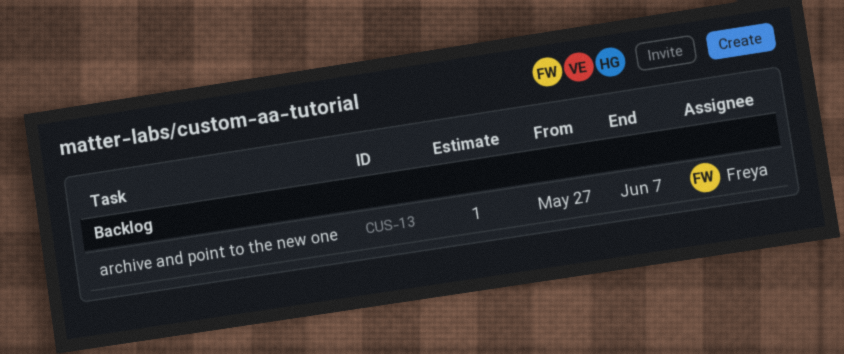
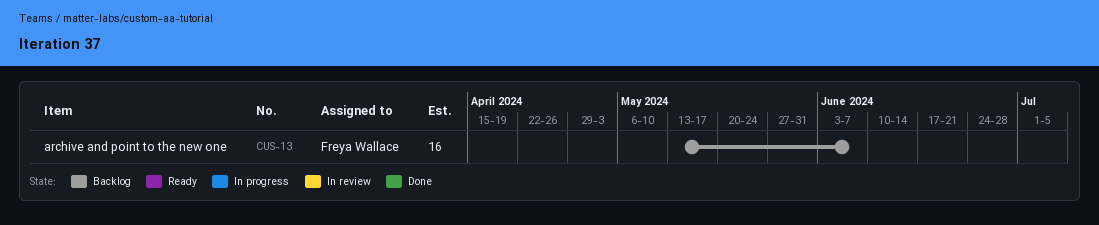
CUS-13, estimate: 1 -> 16
CUS-13, start: May 27 -> May 13

